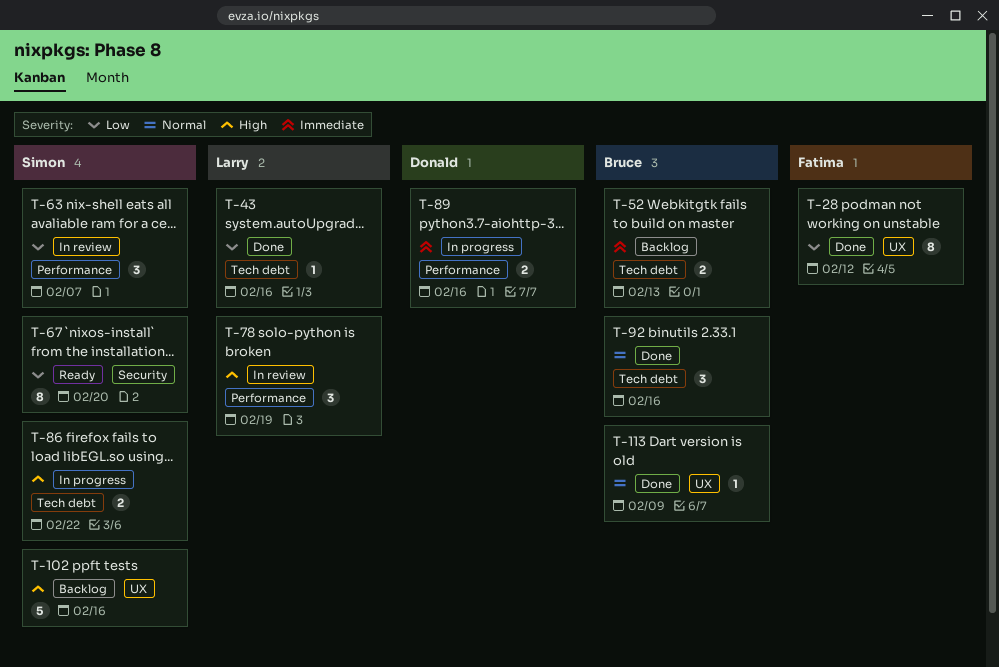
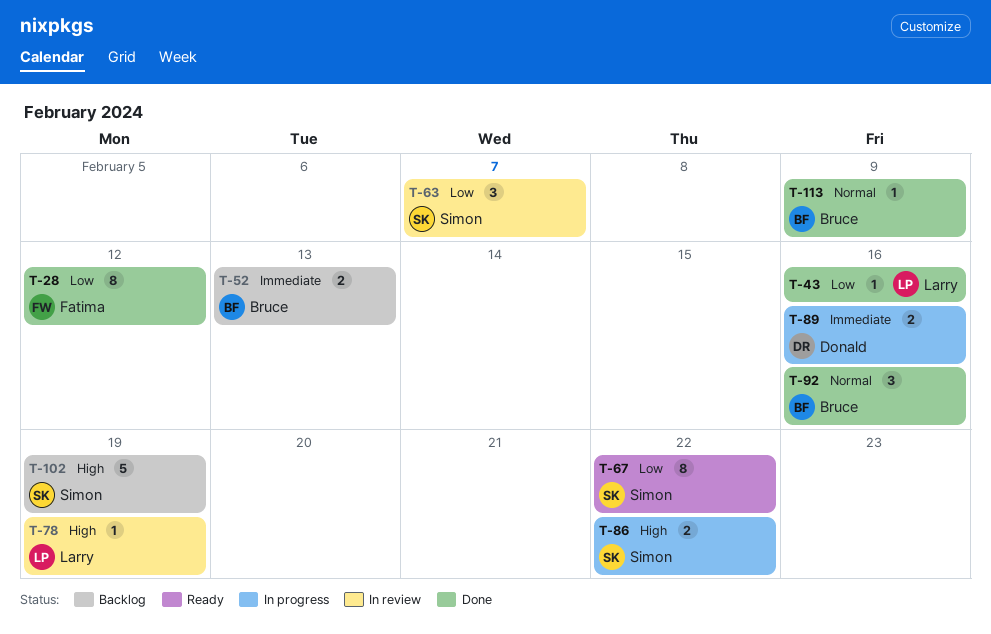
T-67, due: Feb 20 -> Feb 22
T-78, estimate: 3 -> 1
T-102, due: Feb 16 -> Feb 19

